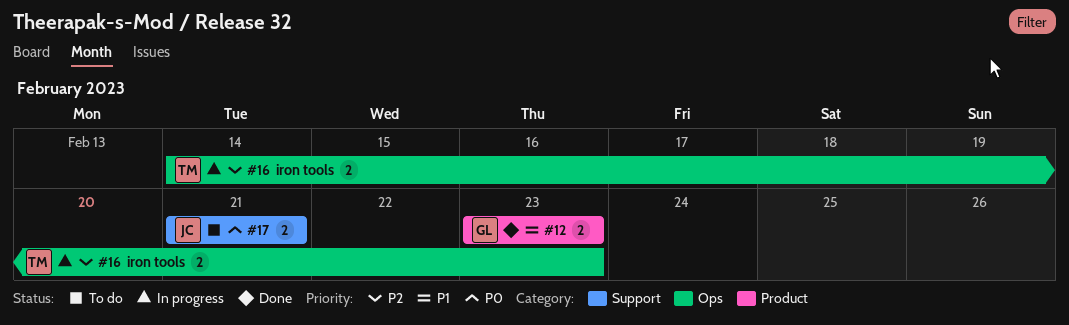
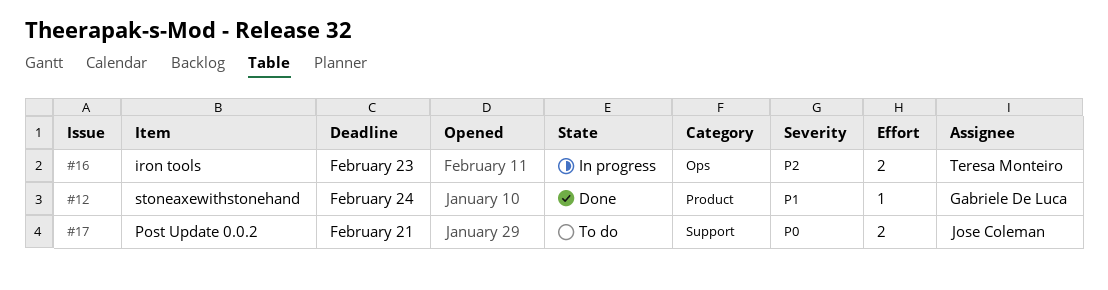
#12, estimate: 2 -> 1
#12, due: Feb 23 -> Feb 24

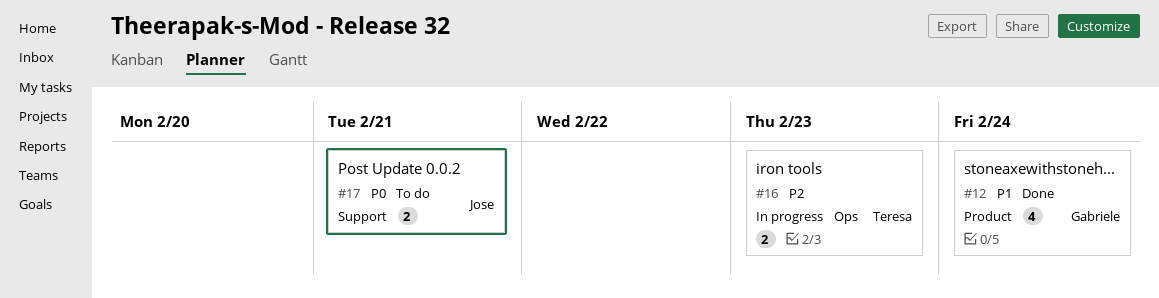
#12, estimate: 1 -> 4

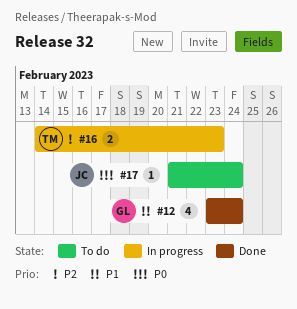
#17, estimate: 2 -> 1
#17, due: Feb 21 -> Feb 24

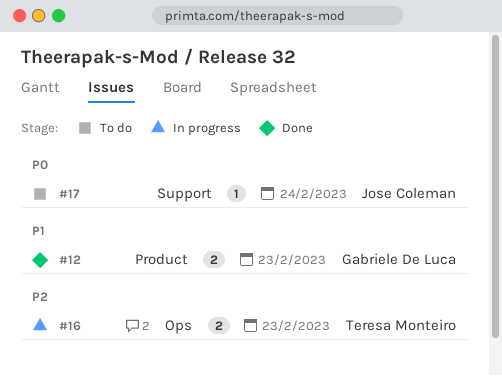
#12, estimate: 4 -> 2
#12, due: Feb 24 -> Feb 23

